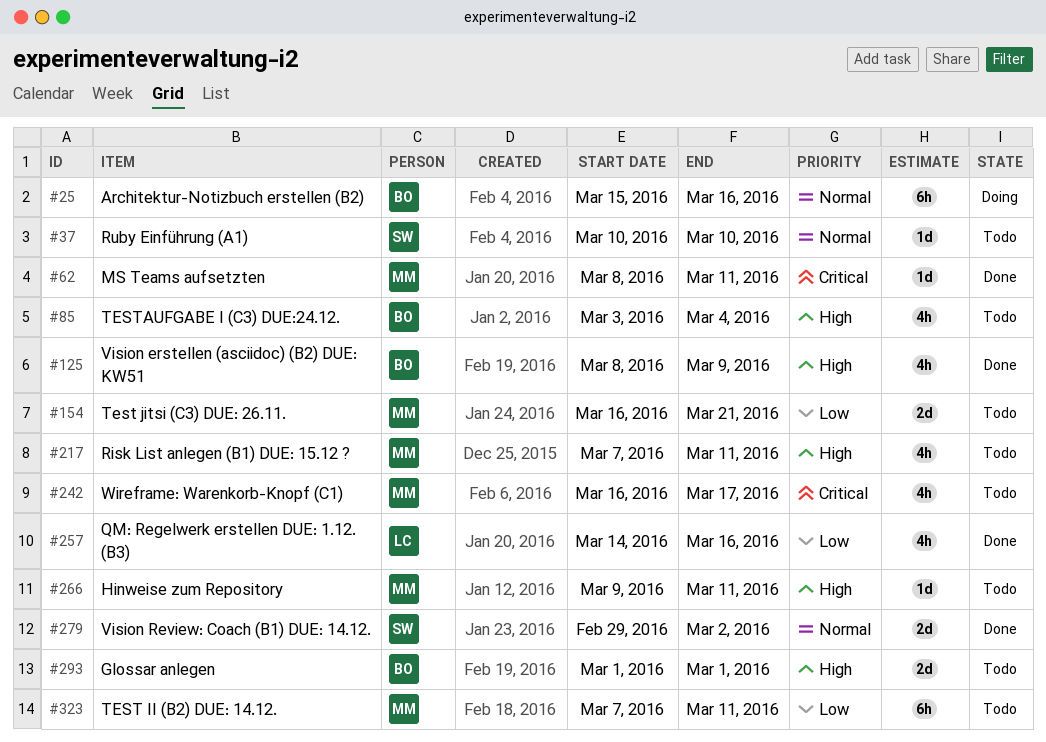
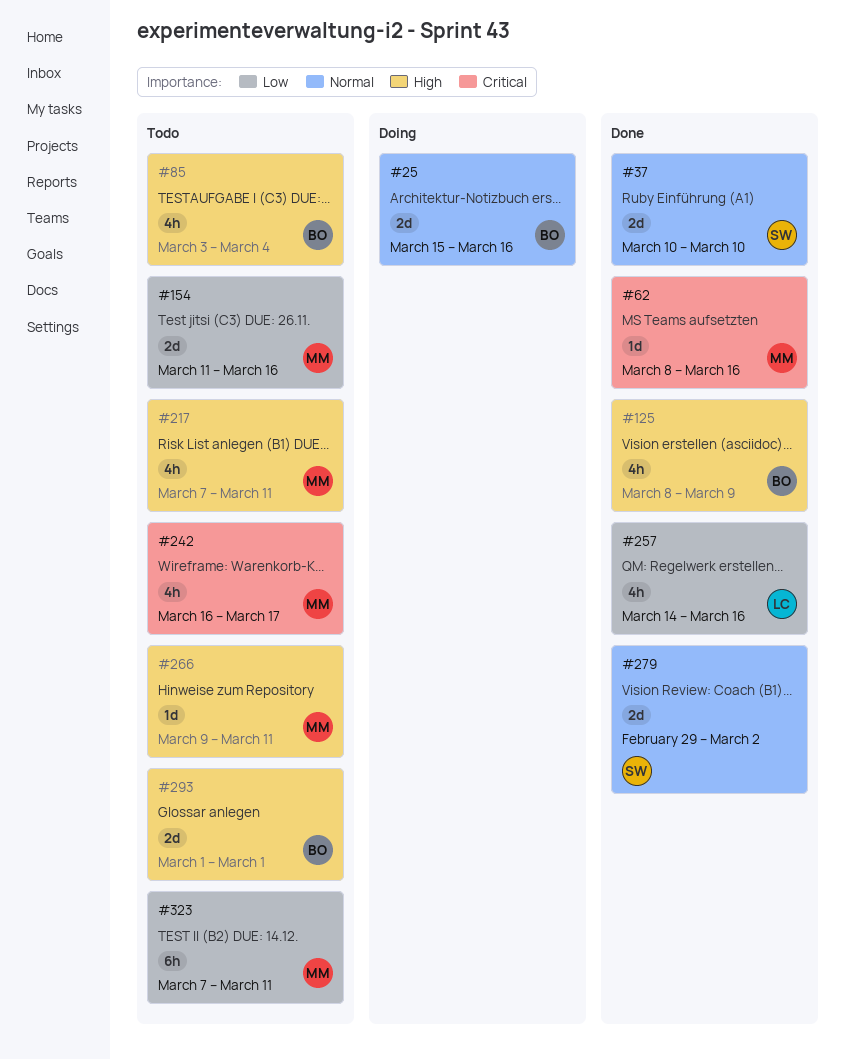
#25, estimate: 6h -> 2d
#37, status: Todo -> Done
#37, estimate: 1d -> 2d
#62, due: Mar 11 -> Mar 16
#154, start: Mar 16 -> Mar 11
#154, due: Mar 21 -> Mar 16

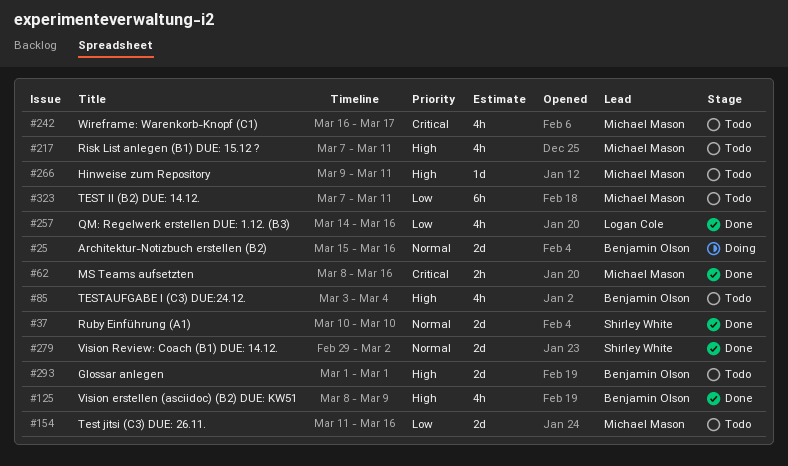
#62, estimate: 1d -> 2h

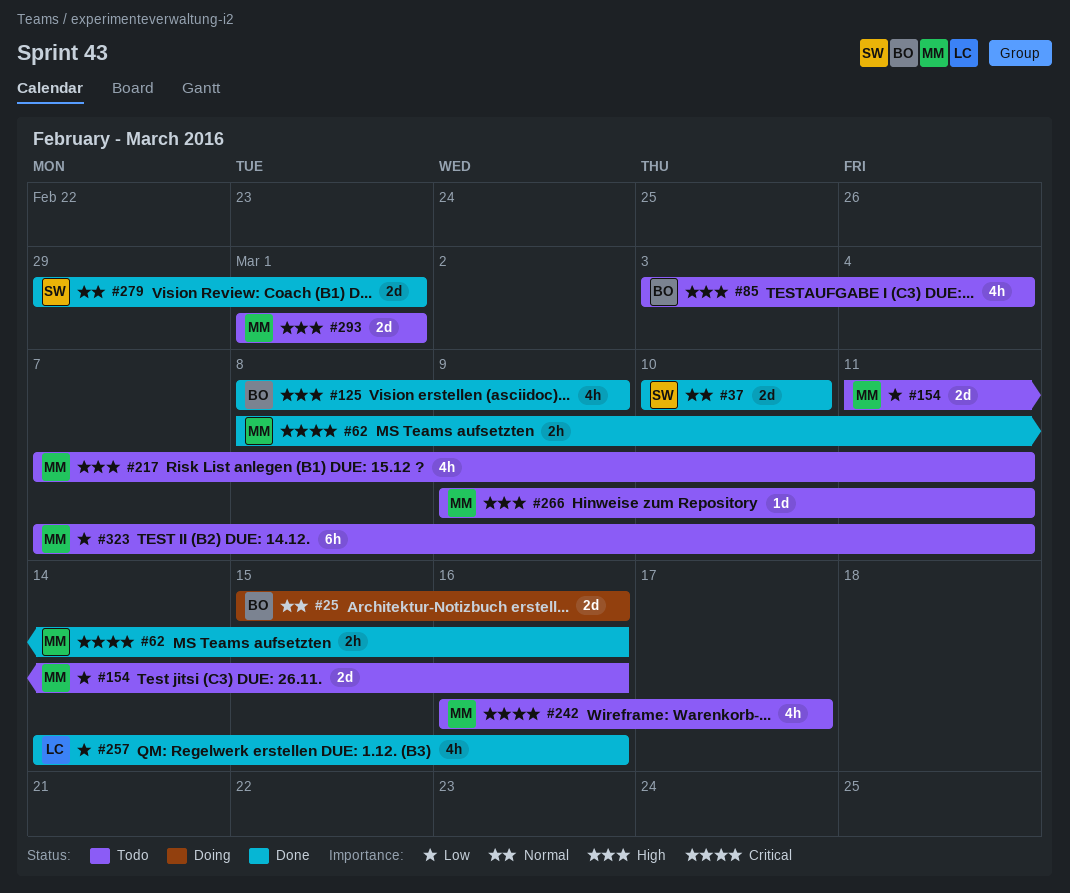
#279, due: Mar 2 -> Mar 1
#293, owner: Benjamin Olson -> Michael Mason

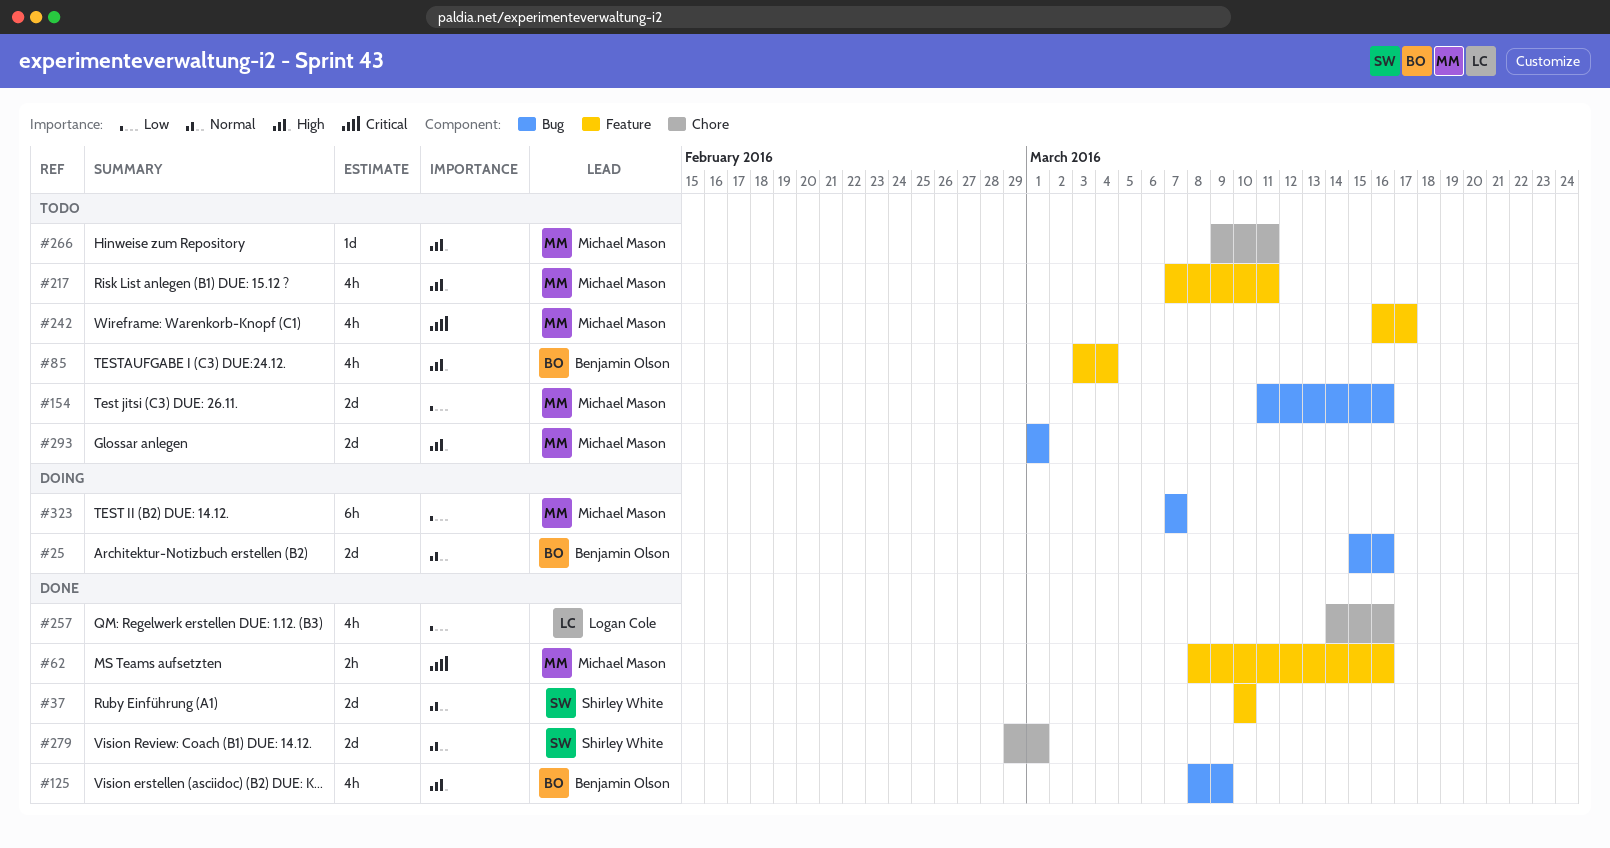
#323, status: Todo -> Doing
#323, due: Mar 11 -> Mar 7

